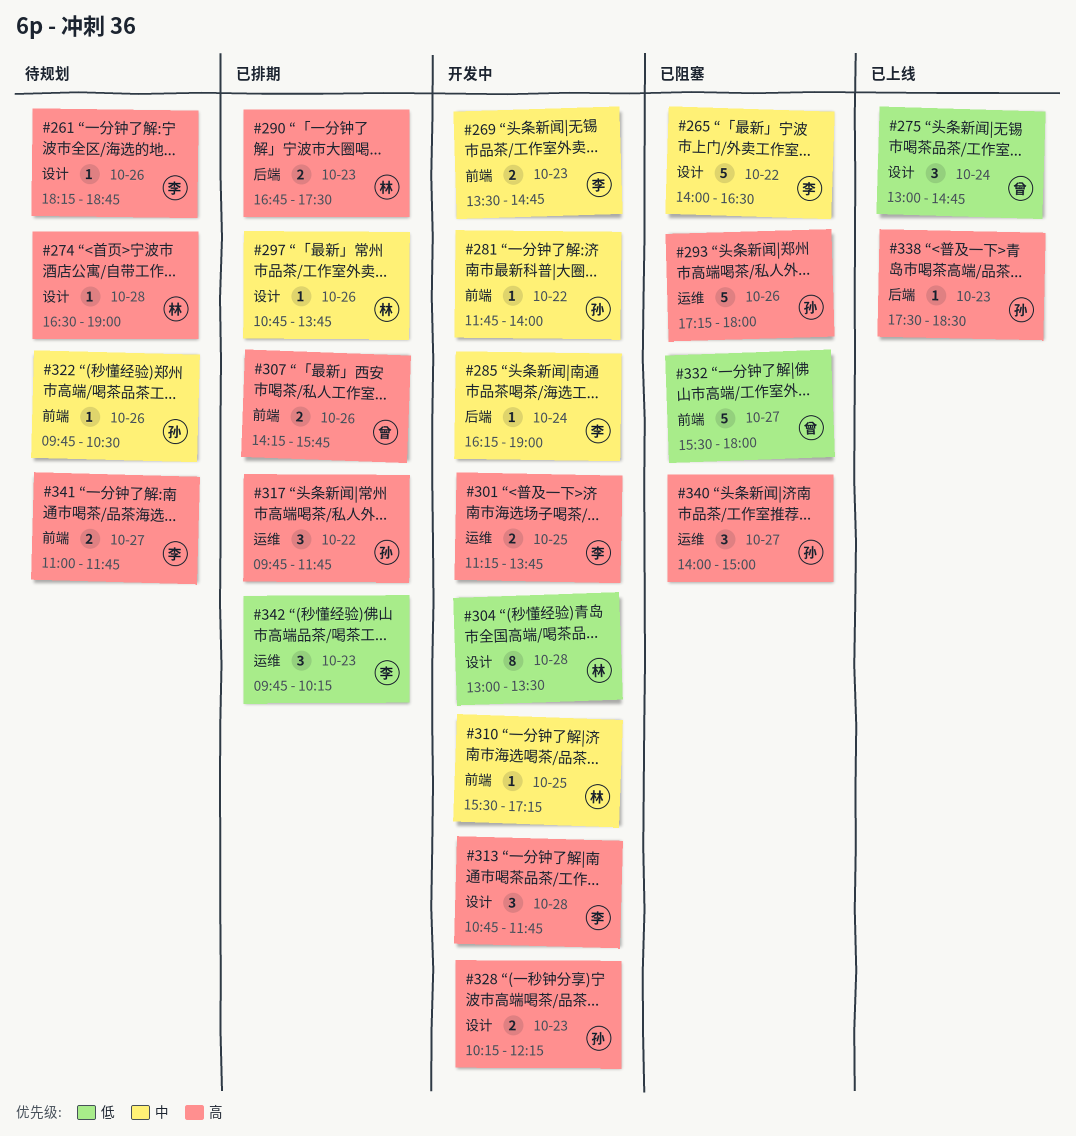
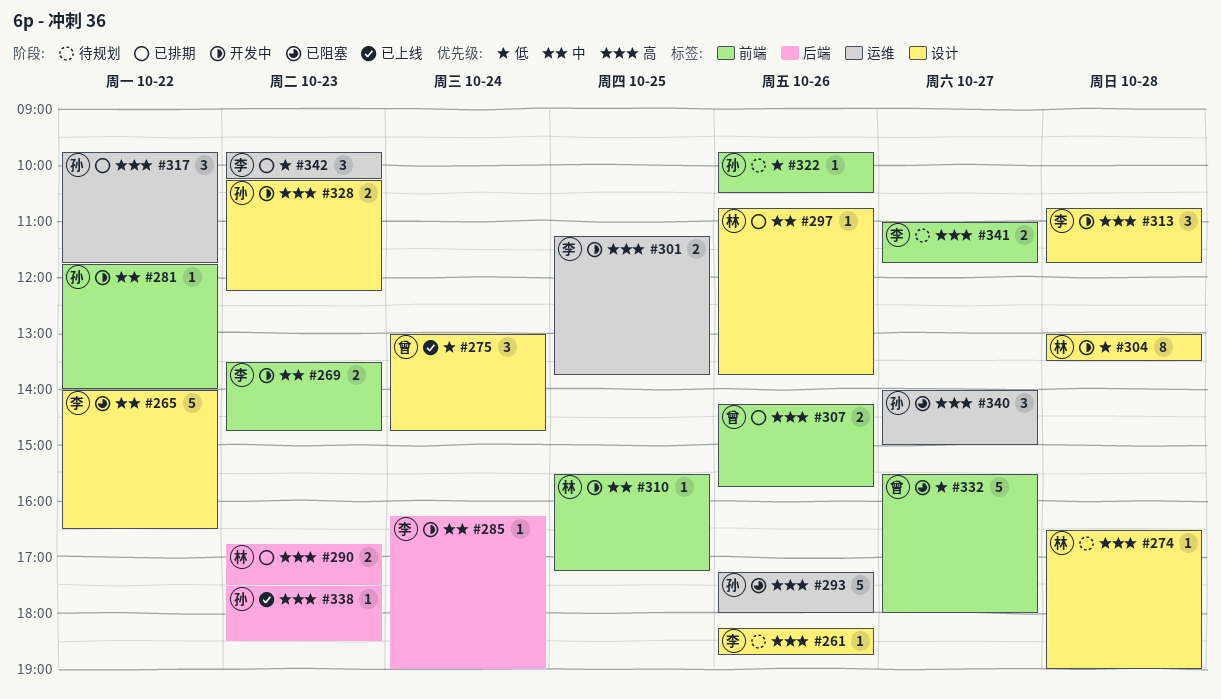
#322, priority: 中 -> 低

